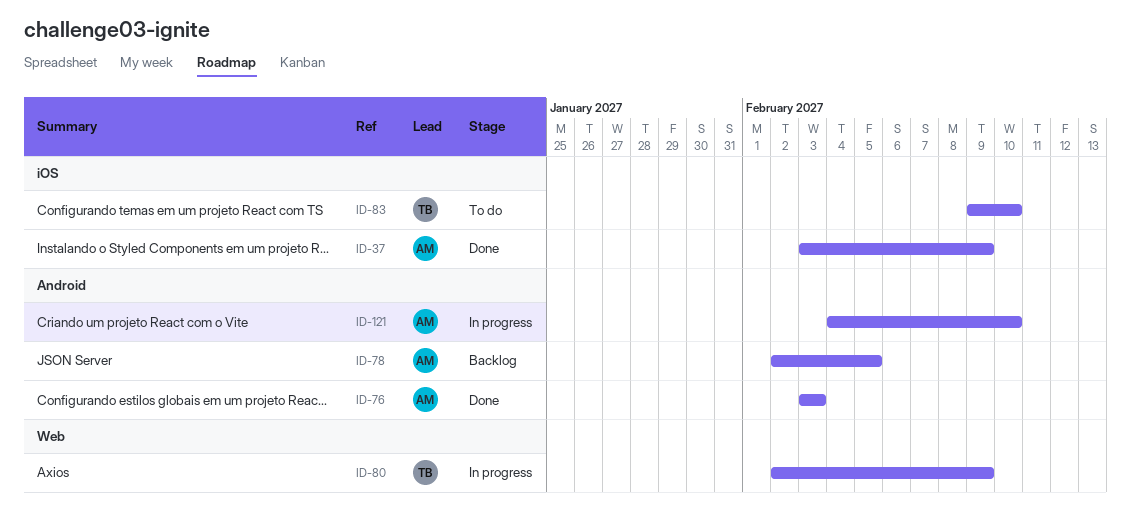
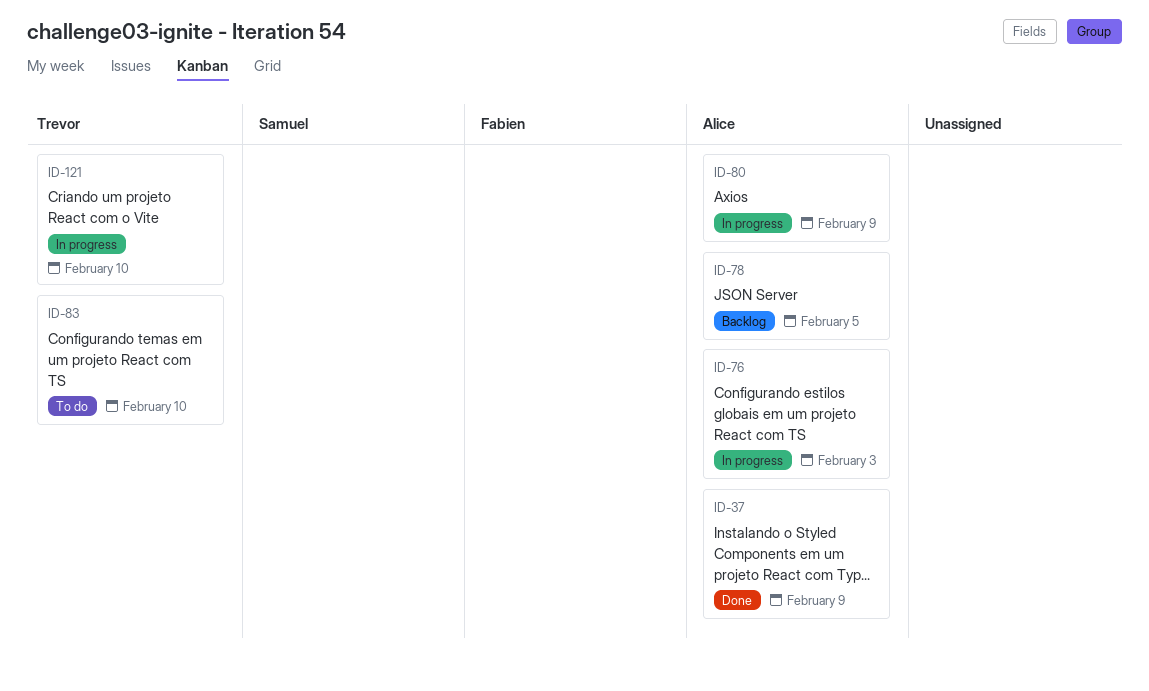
ID-76, status: Done -> In progress
ID-80, owner: Trevor -> Alice
ID-121, owner: Alice -> Trevor

